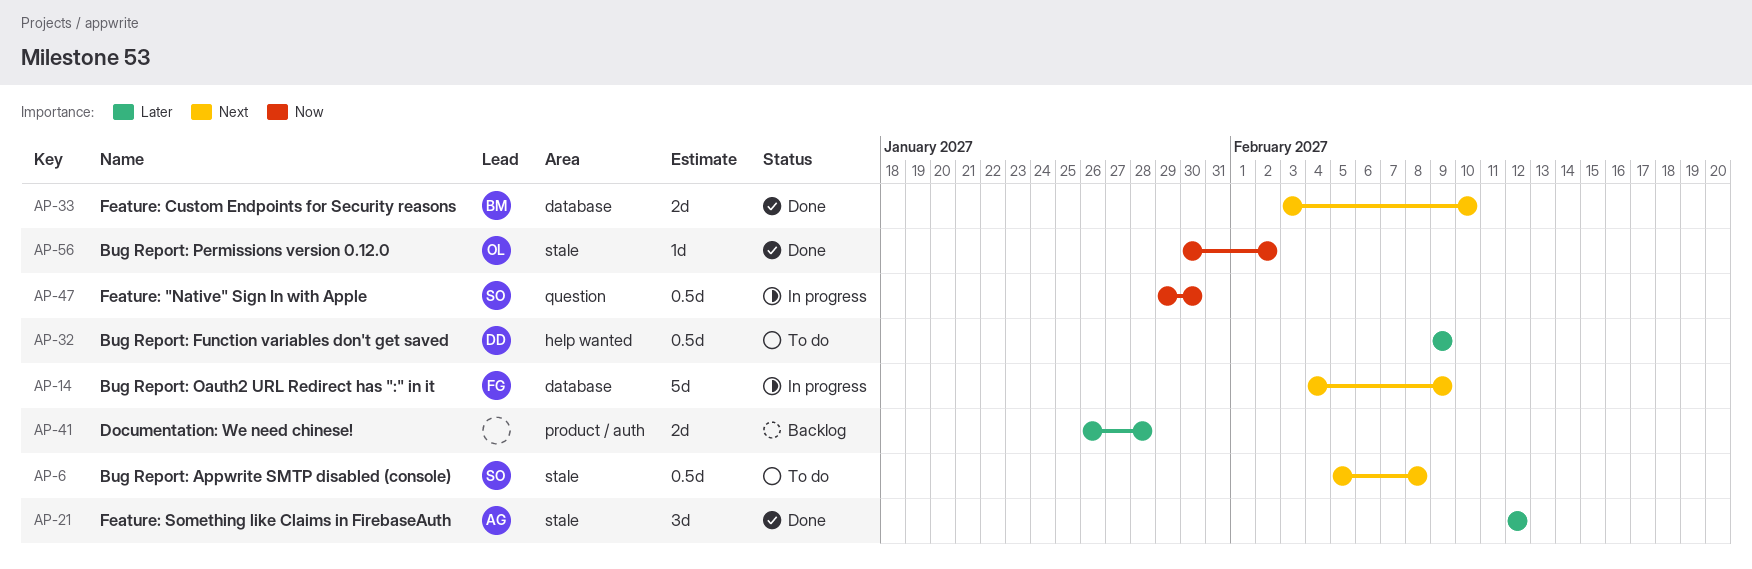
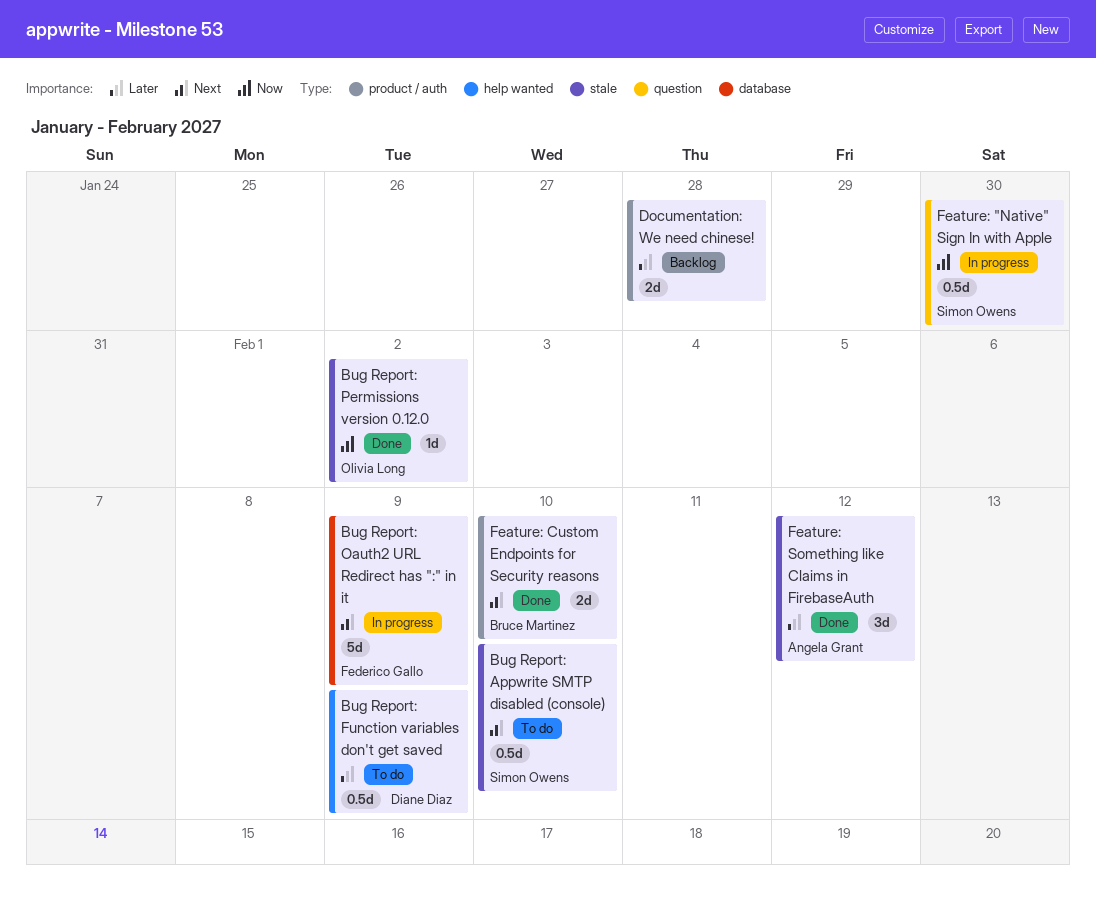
Bug Report: Appwrite SMTP disabled (console), due: Feb 8 -> Feb 10
Feature: Custom Endpoints for Security reasons, label: database -> product / auth

